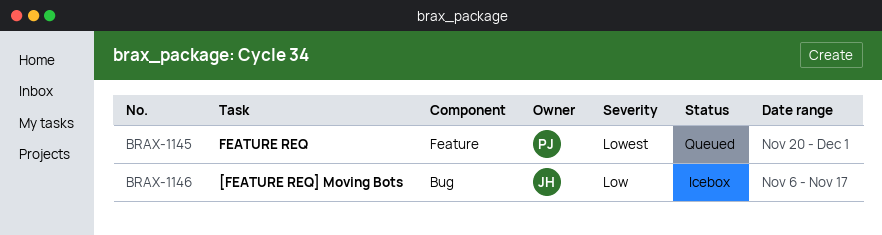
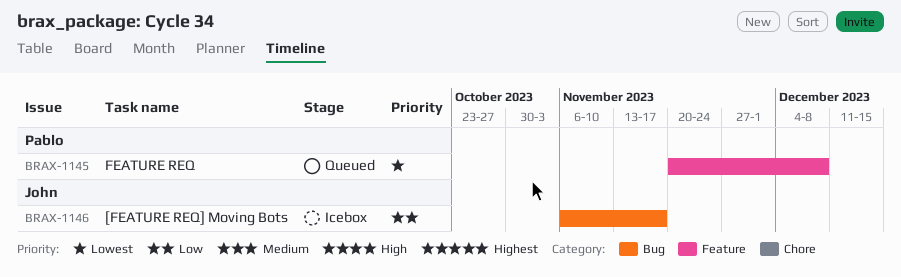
BRAX-1145, due: Dec 1 -> Dec 8

